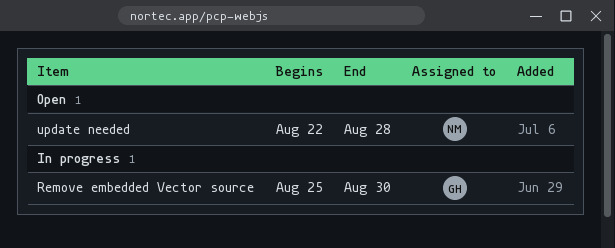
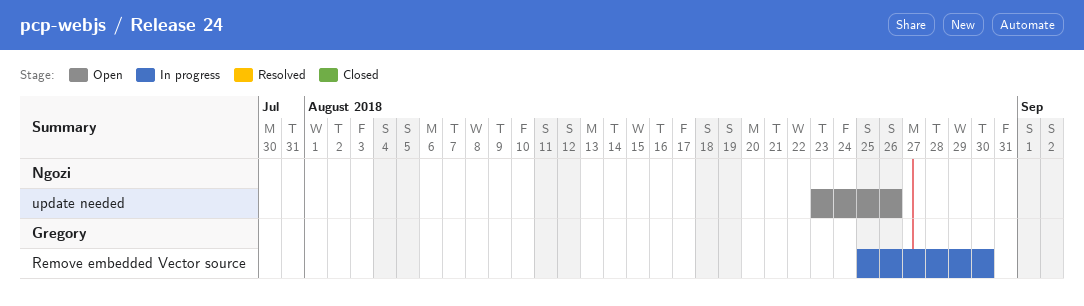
update needed, start: Aug 22 -> Aug 23
update needed, due: Aug 28 -> Aug 26

